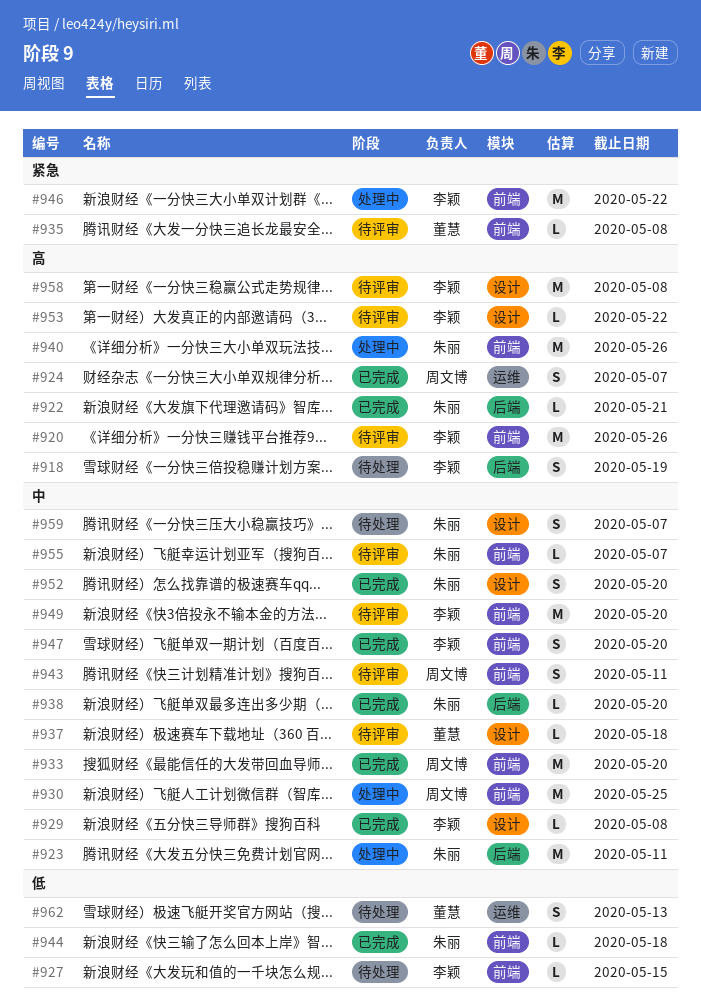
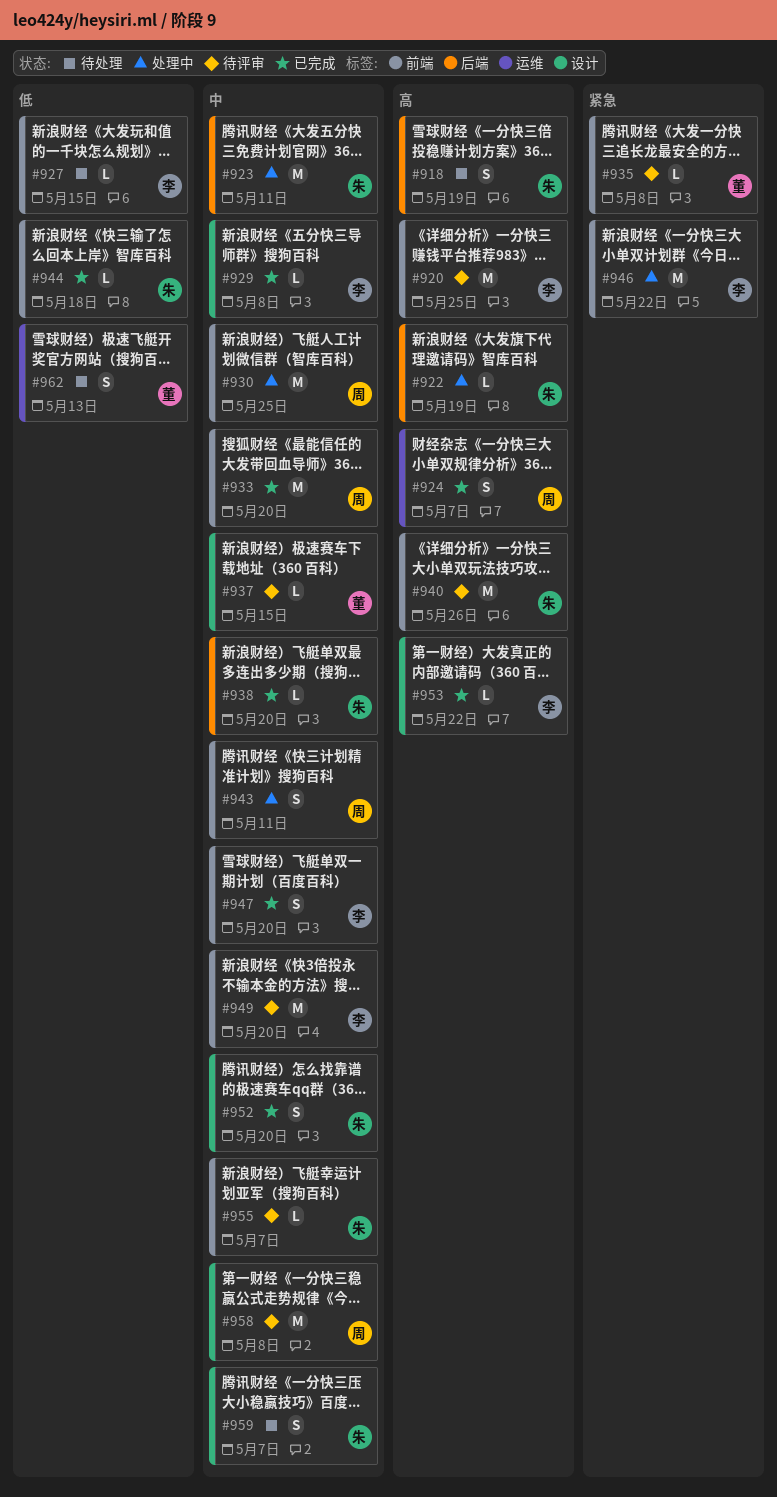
#918, owner: 李颖 -> 朱丽
#920, due: May 26 -> May 25
#922, status: 已完成 -> 处理中
#922, due: May 21 -> May 19
#937, due: May 18 -> May 15
#940, status: 处理中 -> 待评审
#943, status: 待评审 -> 处理中
#953, status: 待评审 -> 已完成
#958, owner: 李颖 -> 周文博
#958, priority: 高 -> 中

